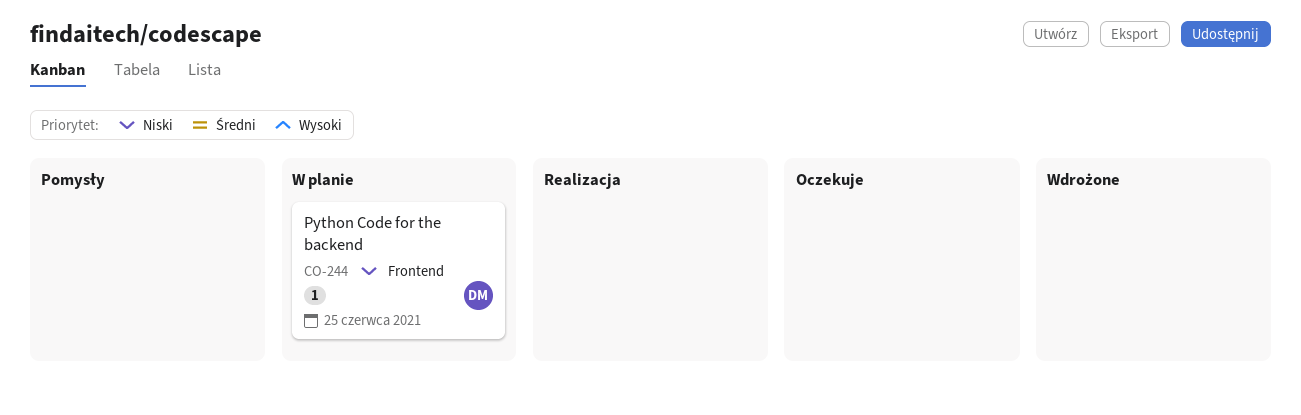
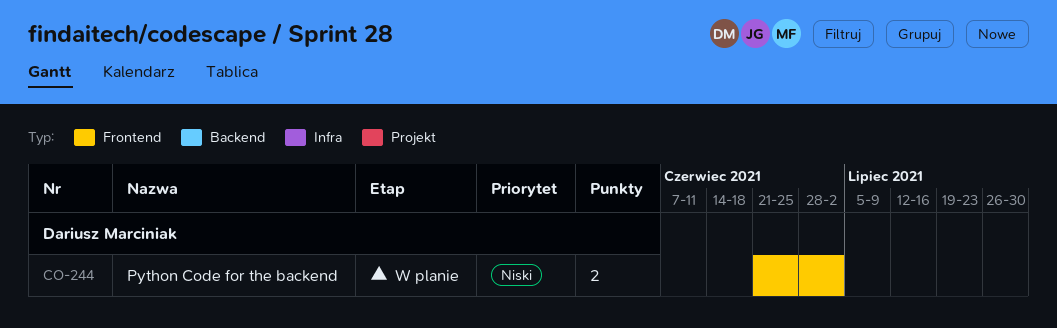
CO-244, estimate: 1 -> 2
CO-244, due: Jun 25 -> Jul 2

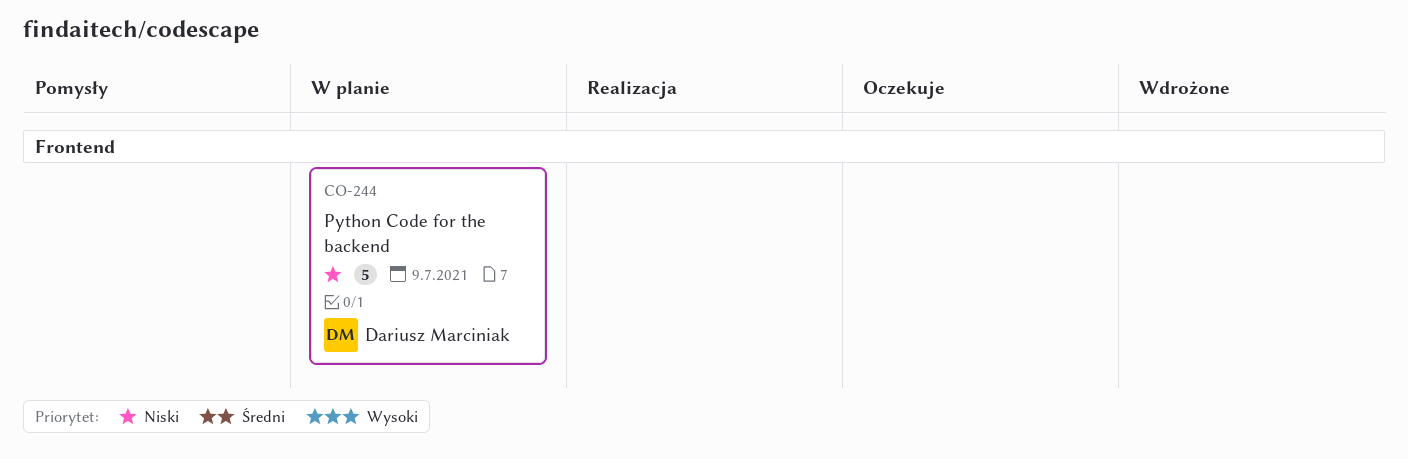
CO-244, estimate: 2 -> 5
CO-244, due: Jul 2 -> Jul 9

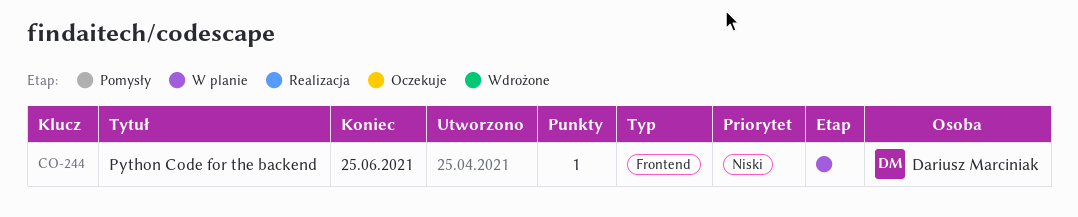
CO-244, estimate: 5 -> 1
CO-244, due: Jul 9 -> Jun 25

